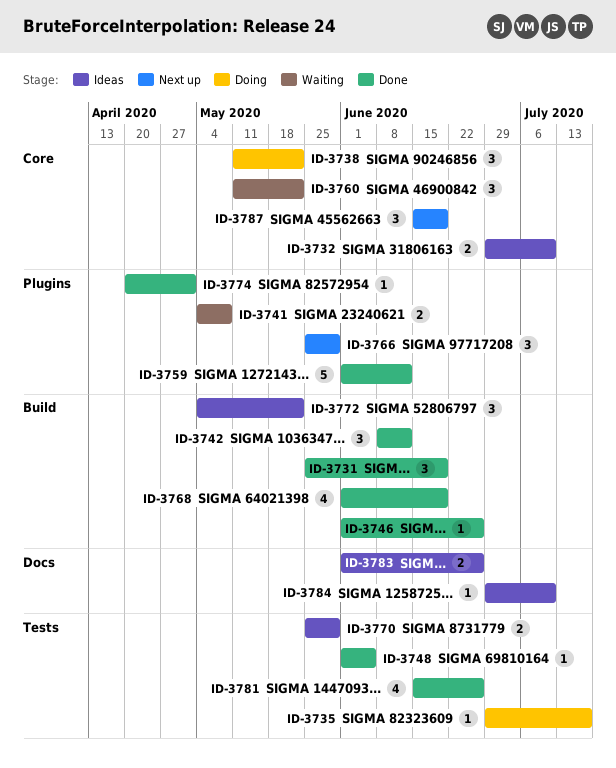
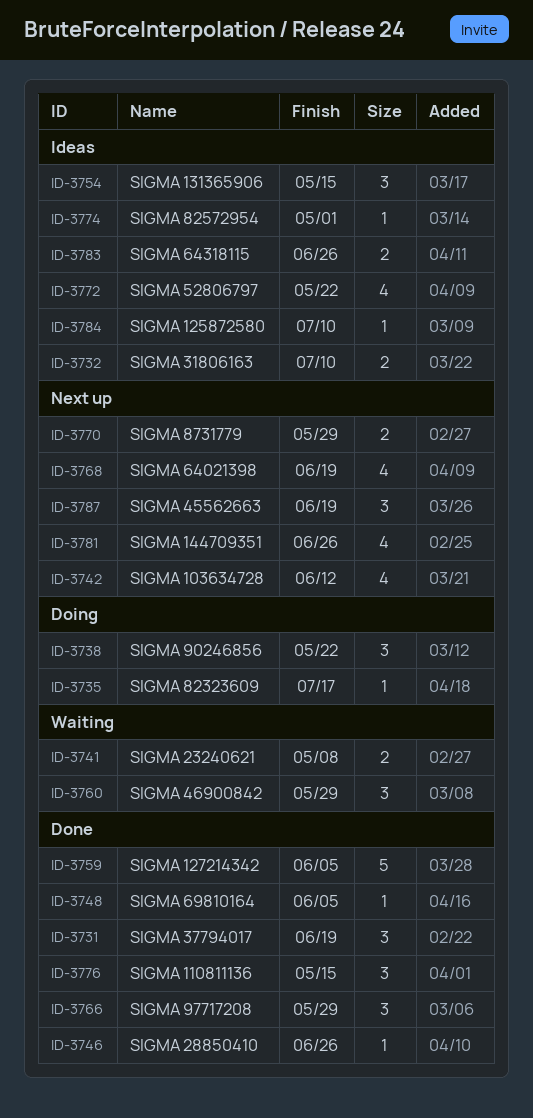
ID-3742, status: Done -> Next up
ID-3742, estimate: 3 -> 4
ID-3754: none -> present
ID-3759, due: Jun 12 -> Jun 5
ID-3760, due: May 22 -> May 29
ID-3766, status: Next up -> Done
ID-3768, status: Done -> Next up
ID-3770, status: Ideas -> Next up
ID-3772, estimate: 3 -> 4
ID-3774, status: Done -> Ideas
ID-3776: none -> present
ID-3781, status: Done -> Next up

